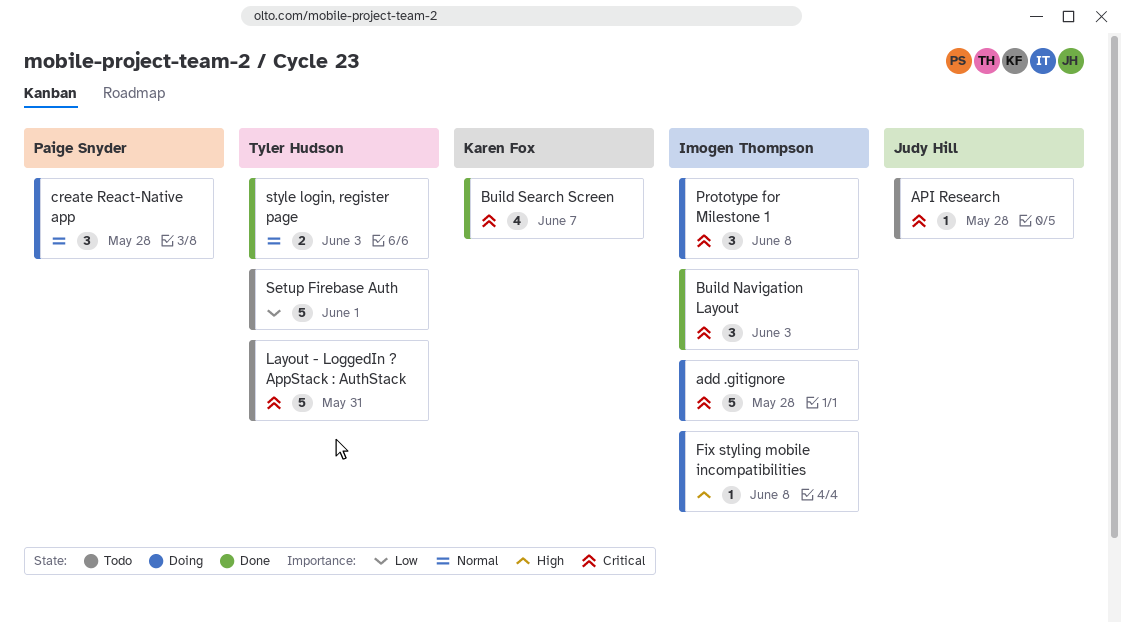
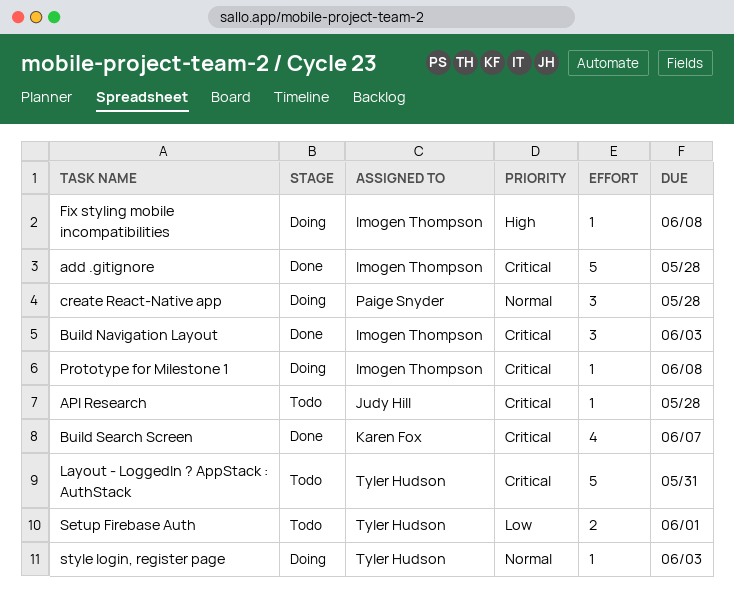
add .gitignore, status: Doing -> Done
Prototype for Milestone 1, estimate: 3 -> 1
Setup Firebase Auth, estimate: 5 -> 2
style login, register page, status: Done -> Doing
style login, register page, estimate: 2 -> 1

